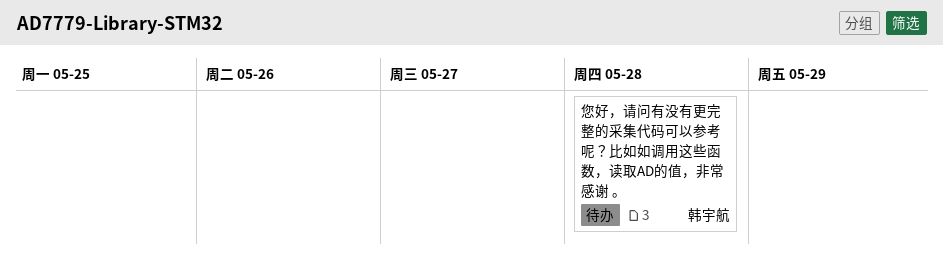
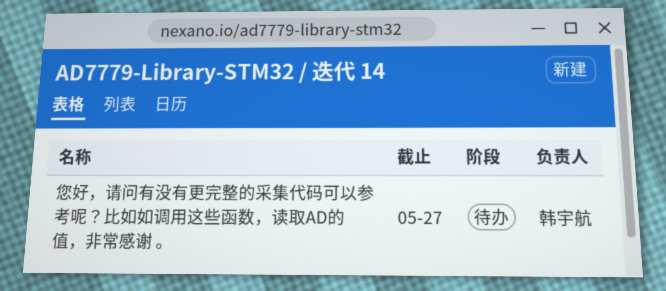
您好，请问有没有更完整的采集代码可以参考呢？比如如调用这些函数，读取AD的值，非常感谢 。, due: May 28 -> May 27

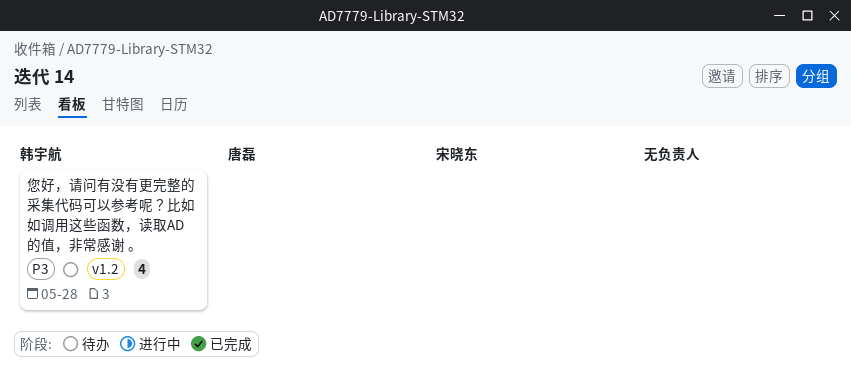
您好，请问有没有更完整的采集代码可以参考呢？比如如调用这些函数，读取AD的值，非常感谢 。, due: May 27 -> May 28

